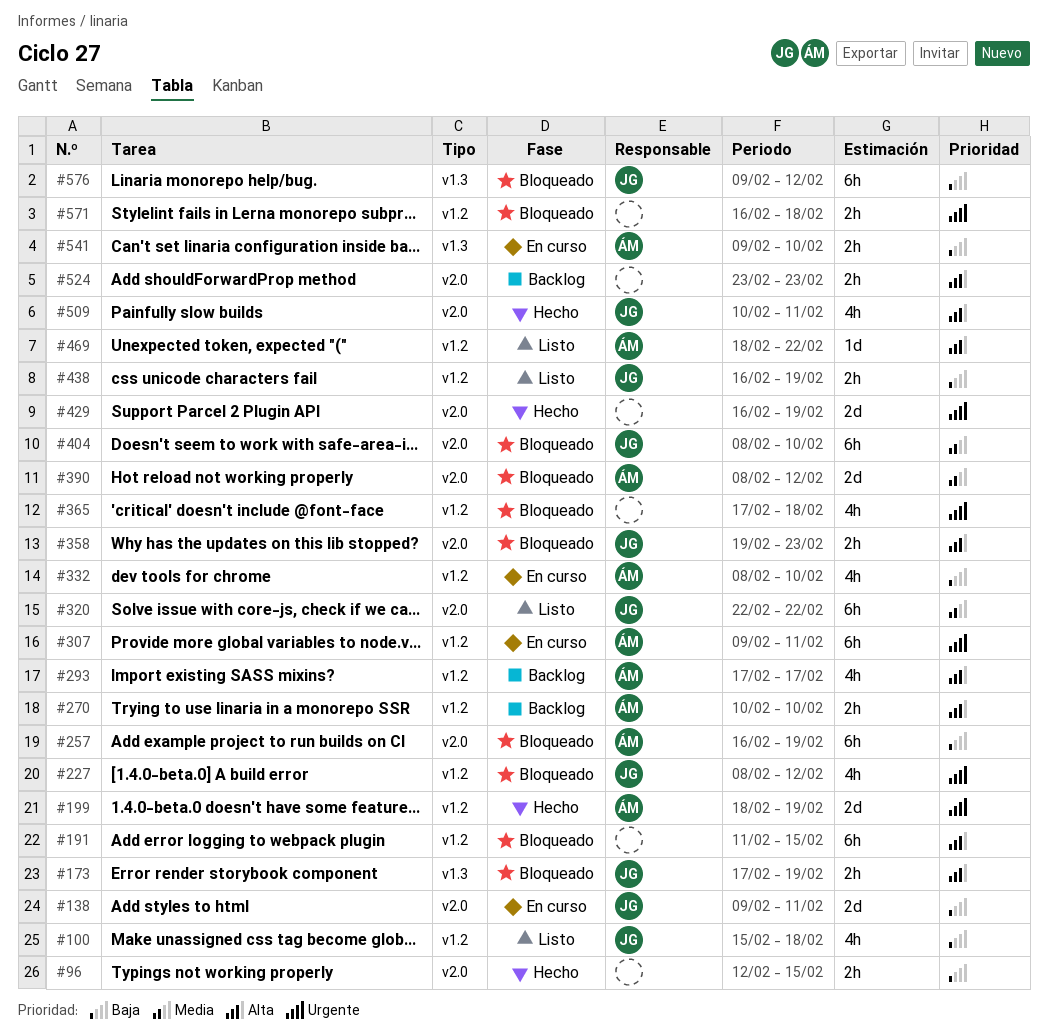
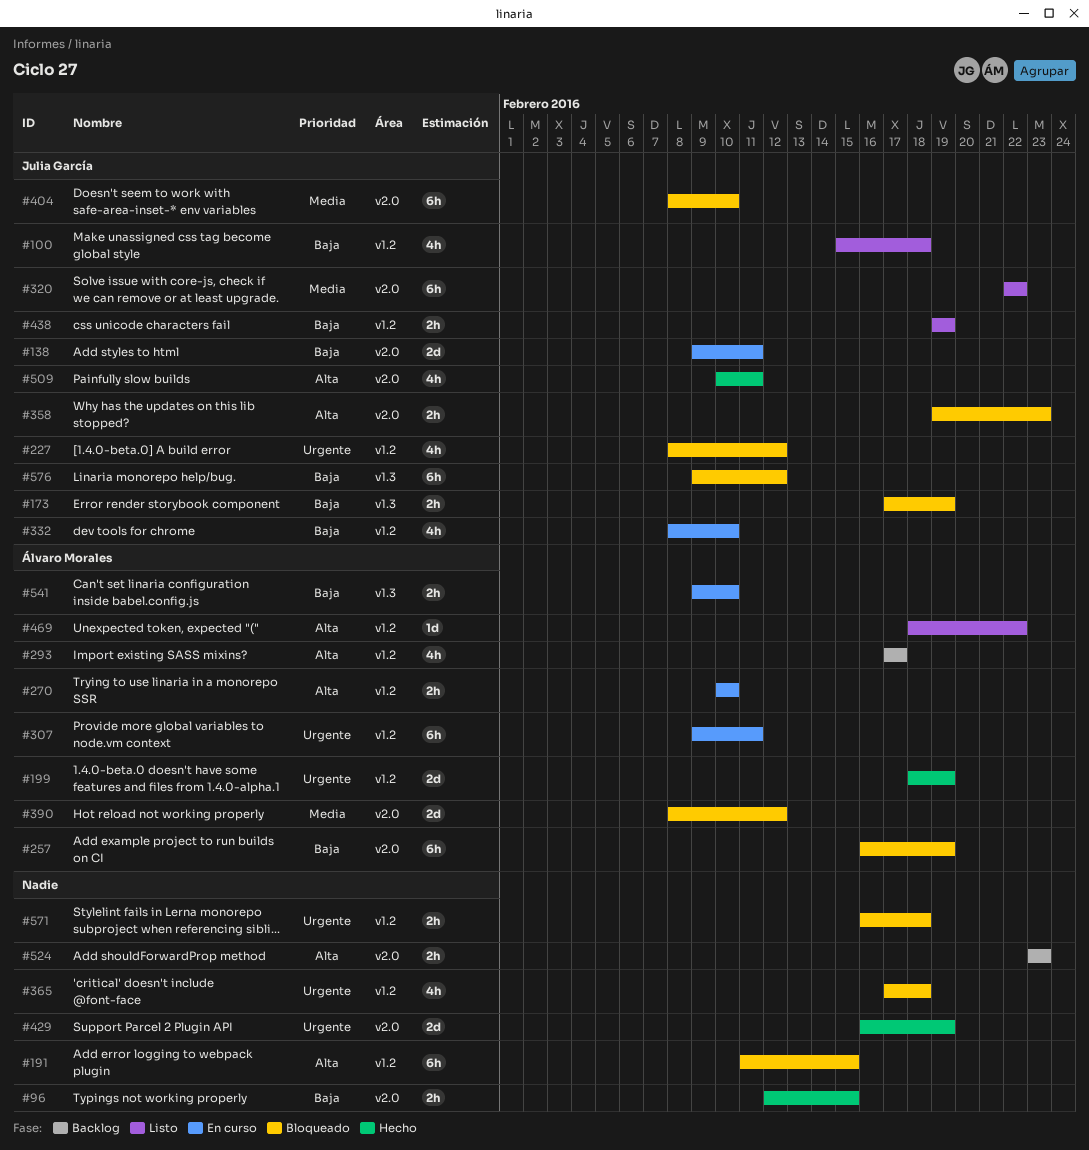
#173, priority: Alta -> Baja
#270, status: Backlog -> En curso
#332, owner: Álvaro Morales -> Julia García
#438, start: Feb 16 -> Feb 19

